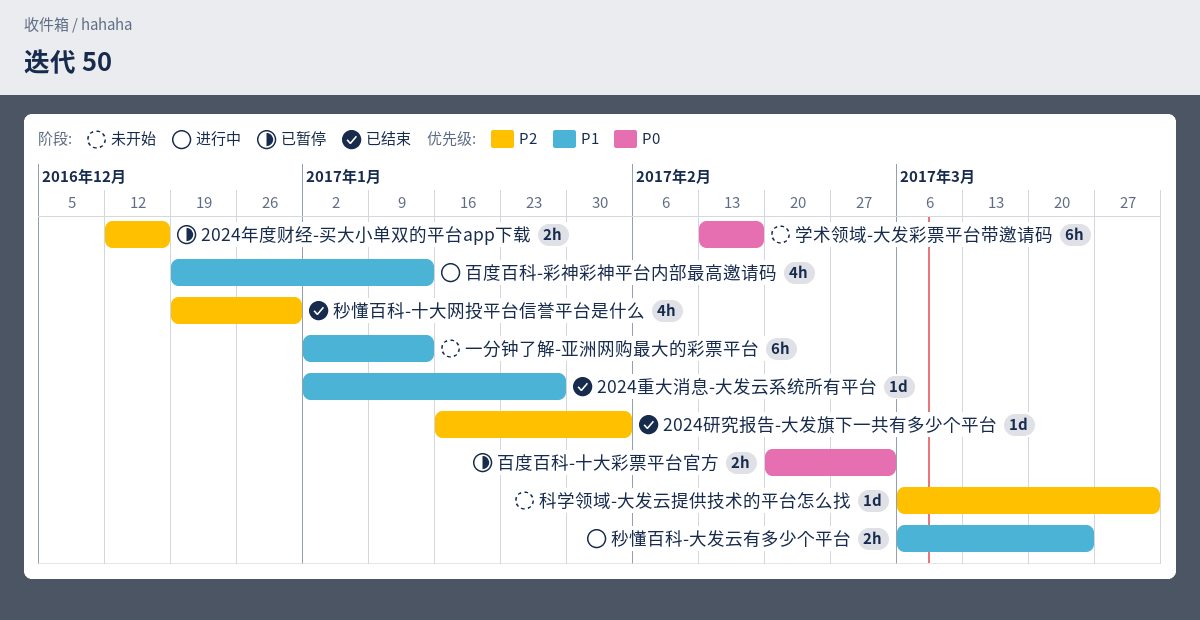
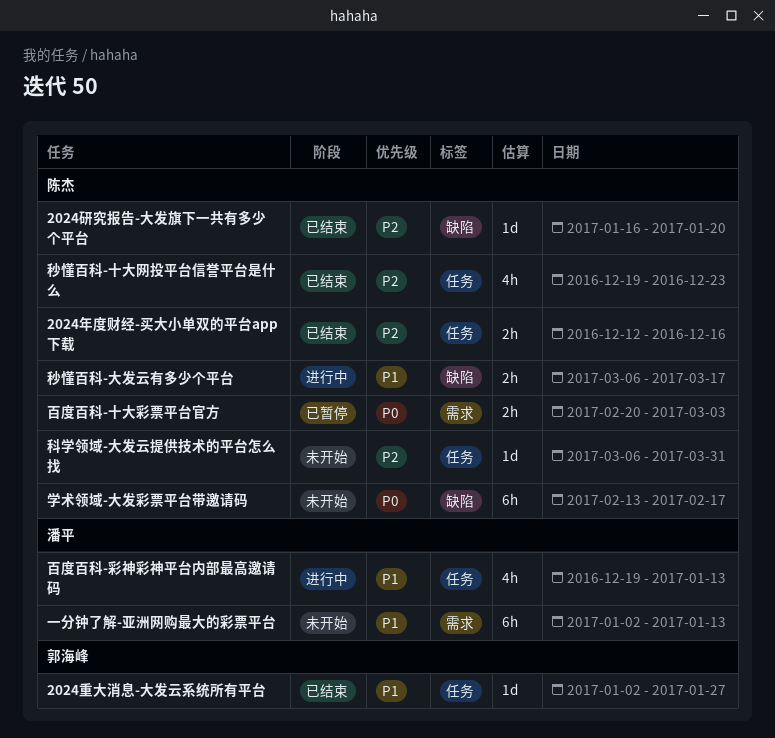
2024年度财经-买大小单双的平台app下载, status: 已暂停 -> 已结束
2024研究报告-大发旗下一共有多少个平台, due: Feb 3 -> Jan 20
秒懂百科-十大网投平台信誉平台是什么, due: Dec 30 -> Dec 23
秒懂百科-大发云有多少个平台, due: Mar 24 -> Mar 17

